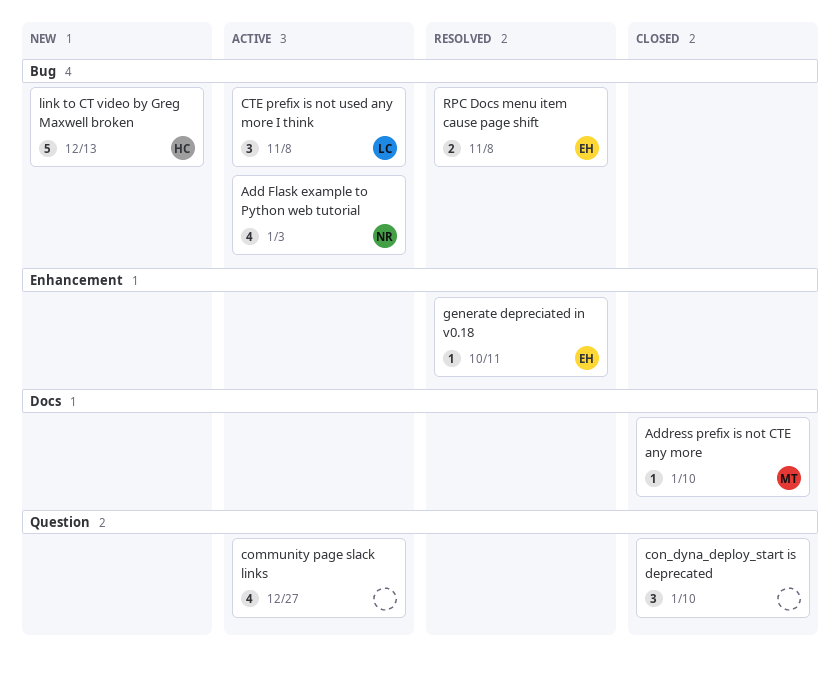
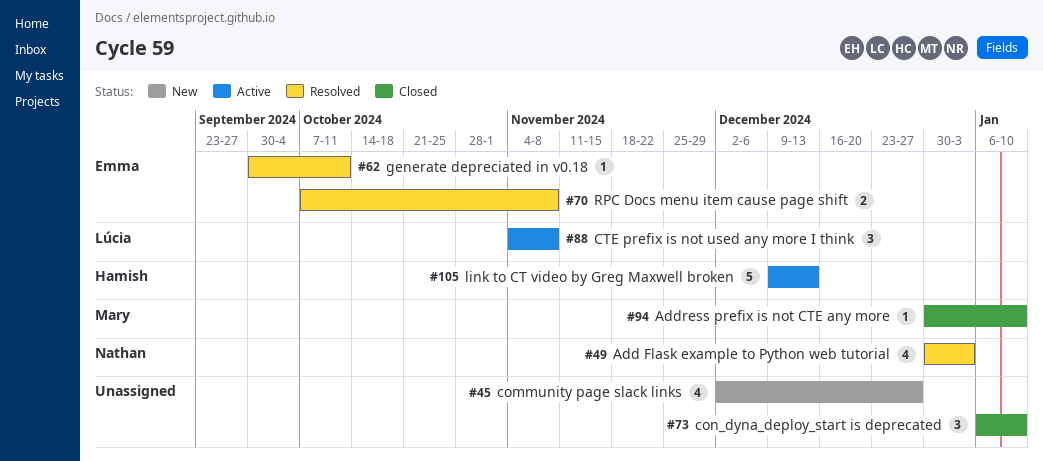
Add Flask example to Python web tutorial, status: Active -> Resolved
community page slack links, status: Active -> New
link to CT video by Greg Maxwell broken, status: New -> Active

